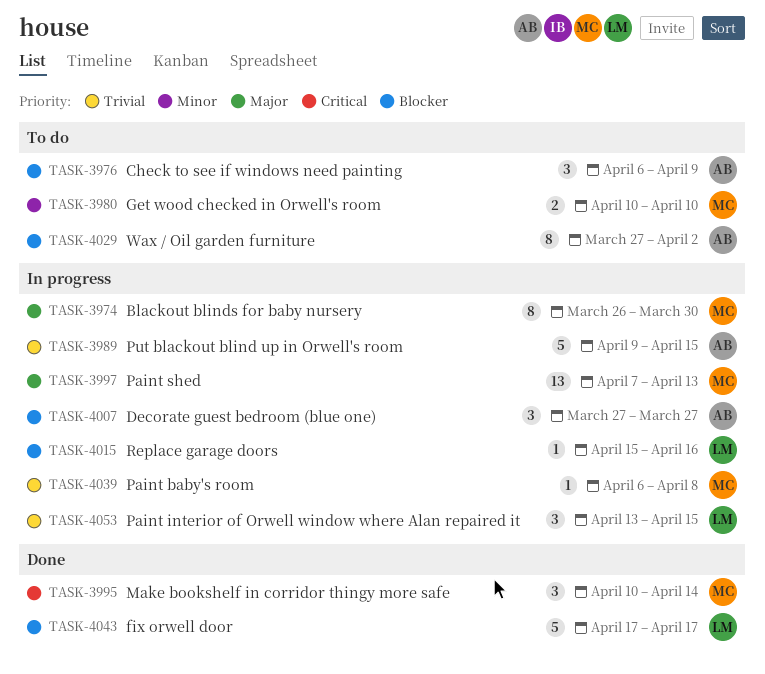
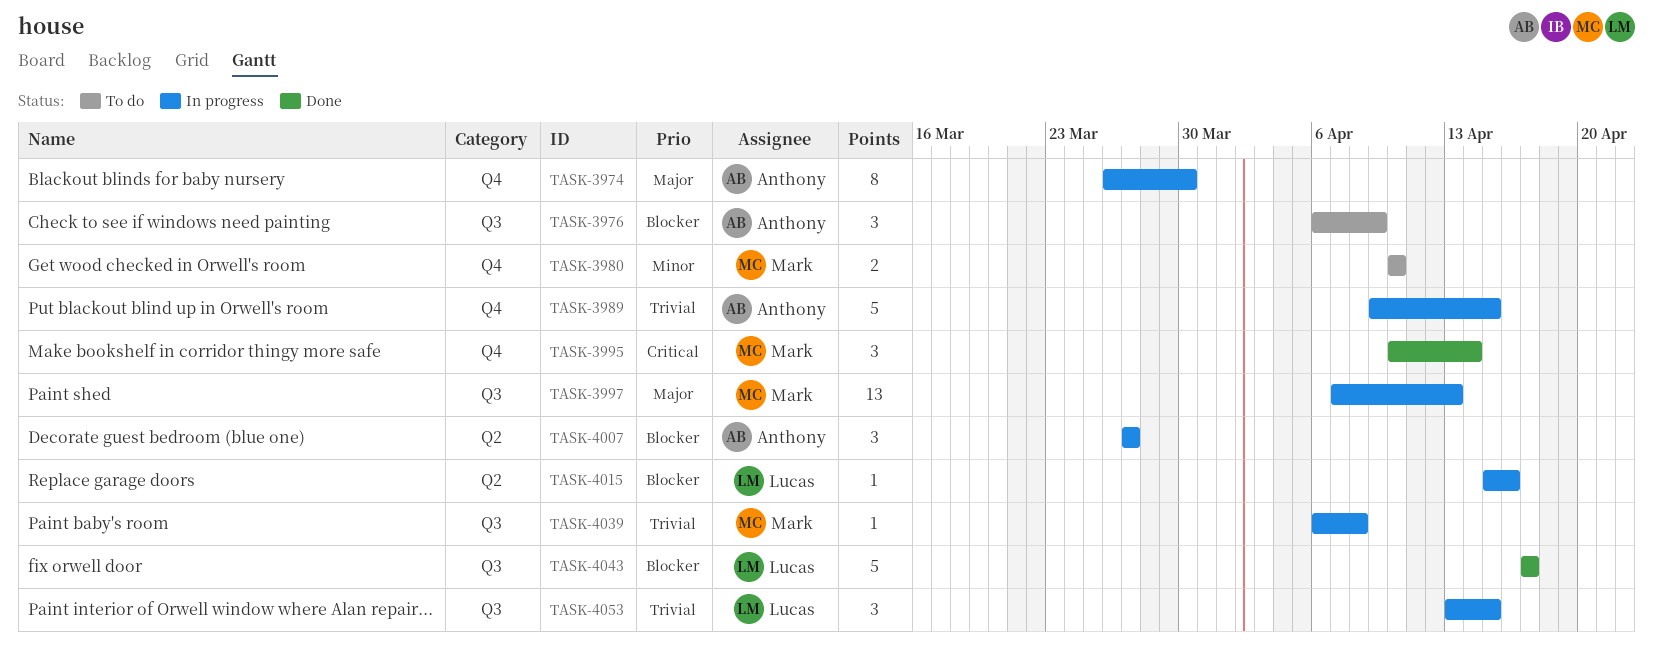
TASK-3974, owner: Mark -> Anthony
TASK-4029: present -> none

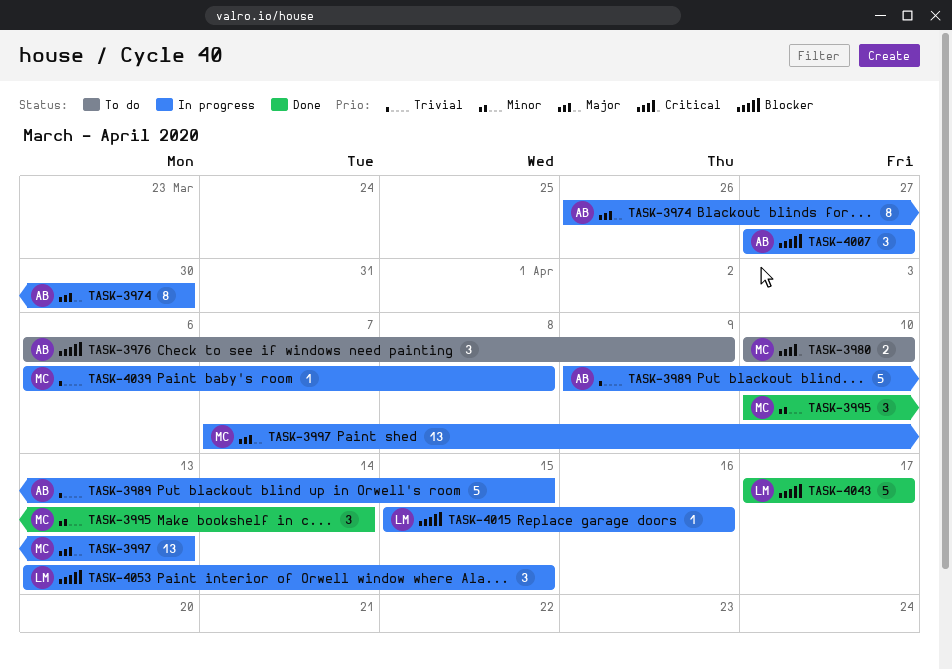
TASK-3980, priority: Minor -> Critical
TASK-3995, priority: Critical -> Minor
TASK-4053, priority: Trivial -> Blocker

